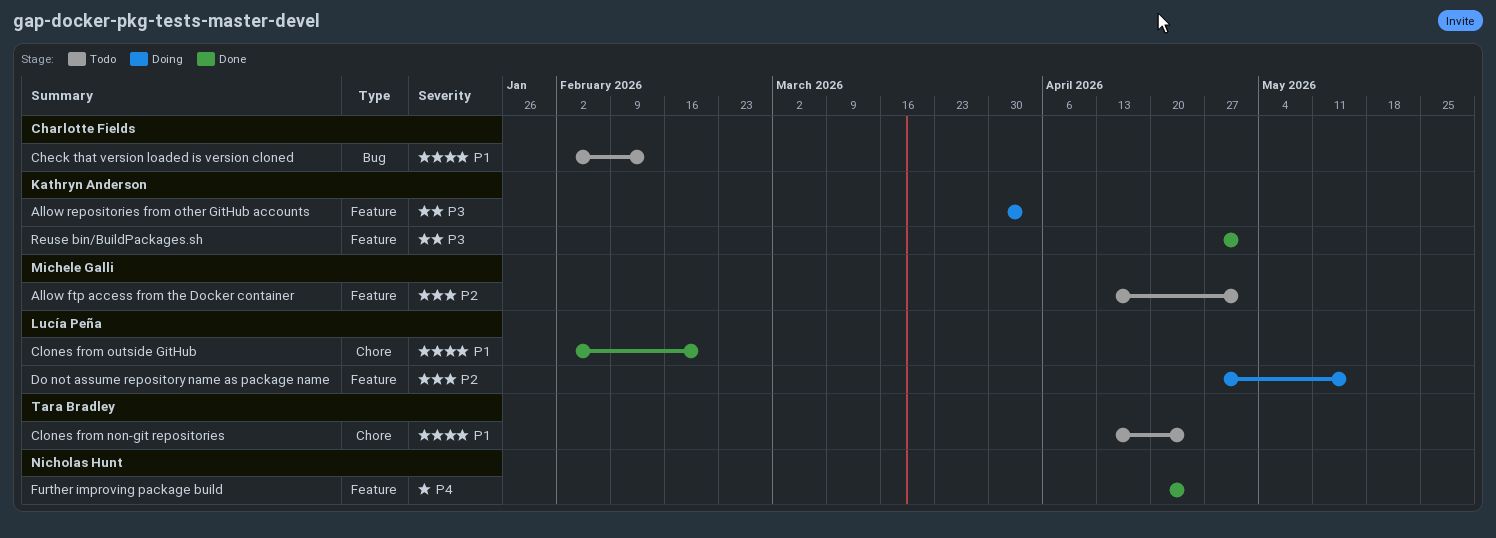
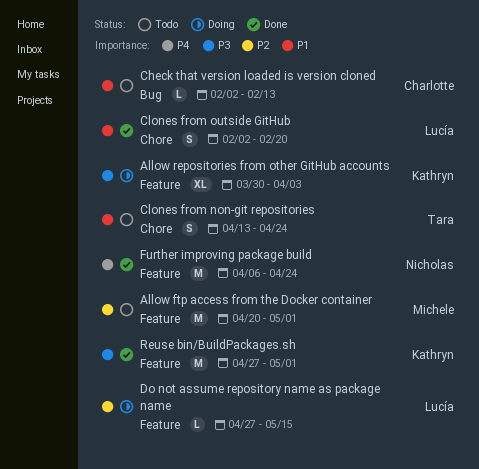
Allow ftp access from the Docker container, start: Apr 13 -> Apr 20
Further improving package build, start: Apr 20 -> Apr 6

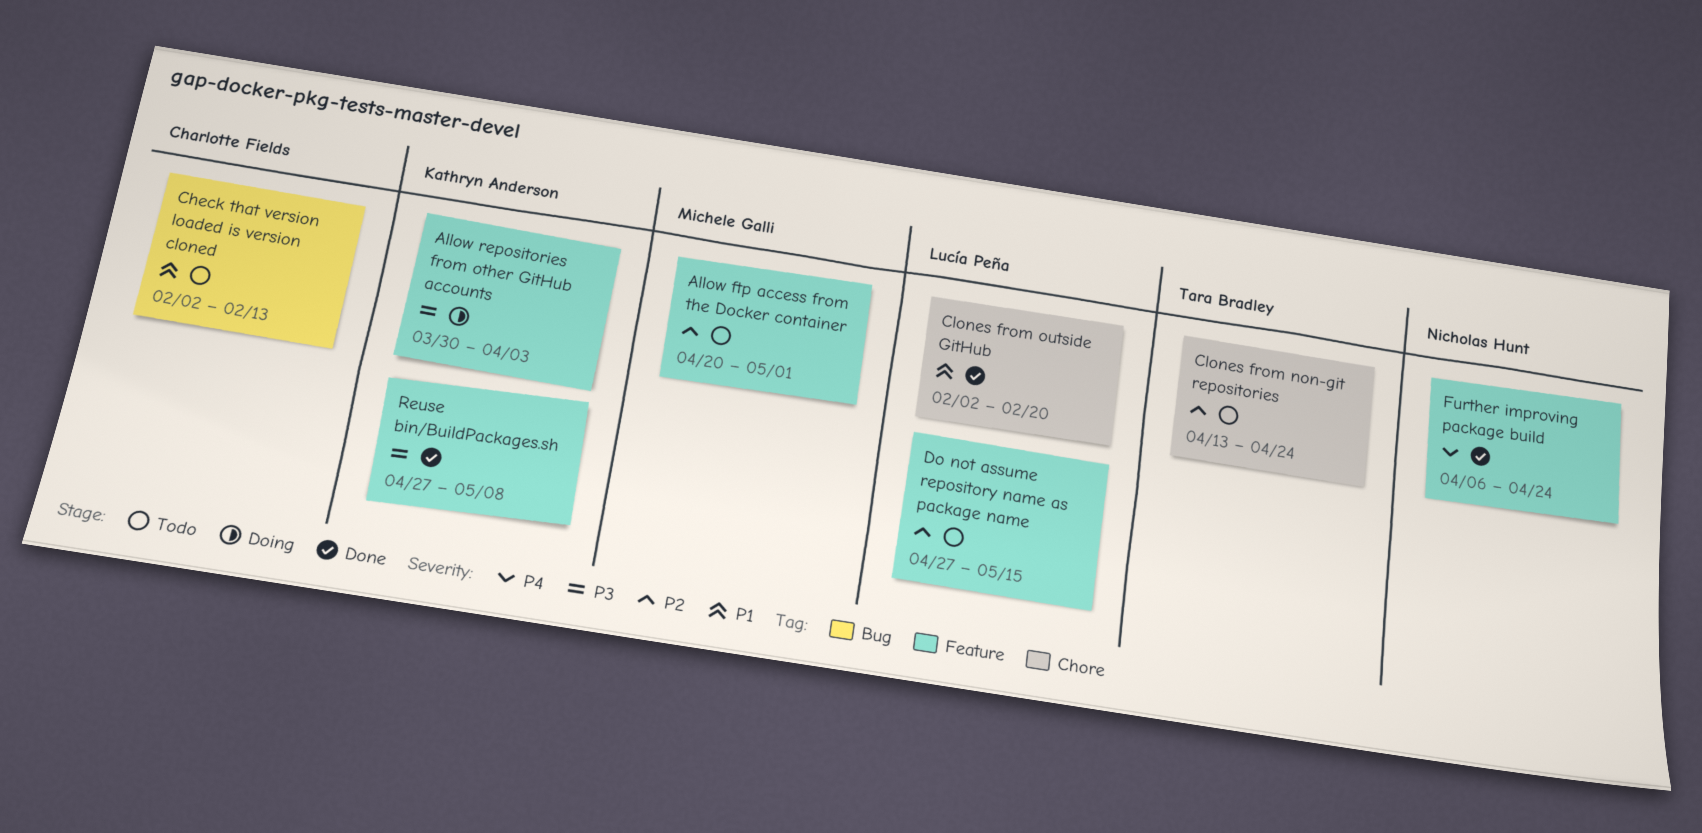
Clones from non-git repositories, priority: P1 -> P2
Do not assume repository name as package name, status: Doing -> Todo
Reuse bin/BuildPackages.sh, due: May 1 -> May 8

